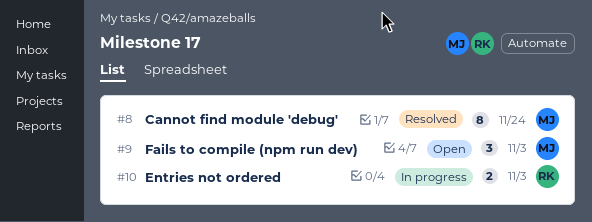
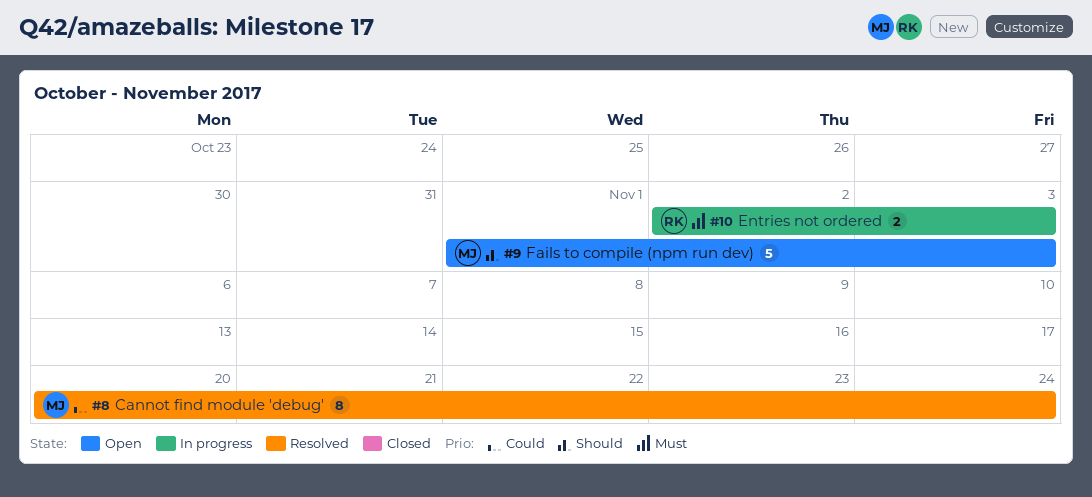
#9, estimate: 3 -> 5

